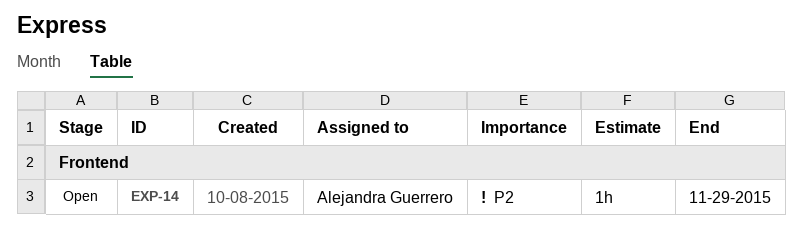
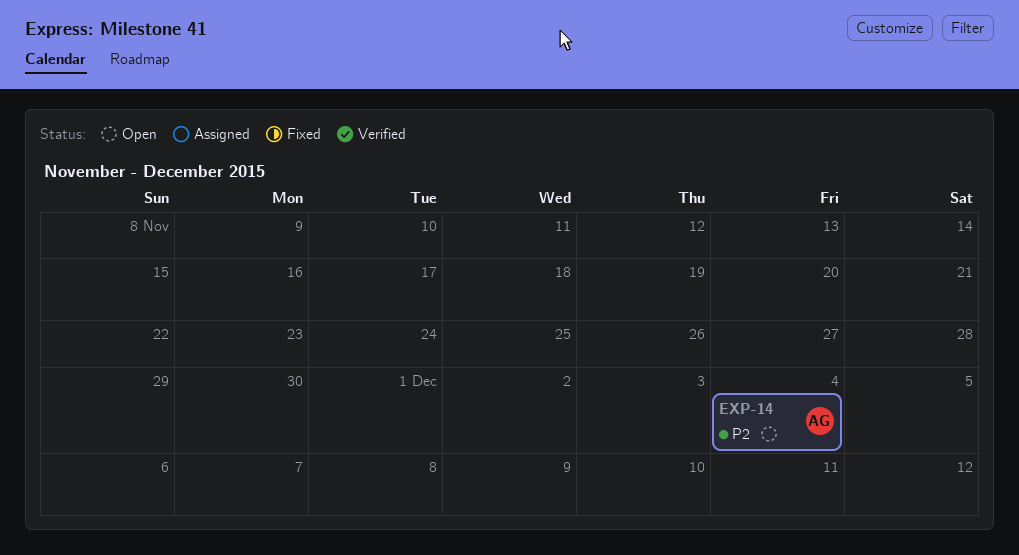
EXP-14, due: Nov 29 -> Dec 4

